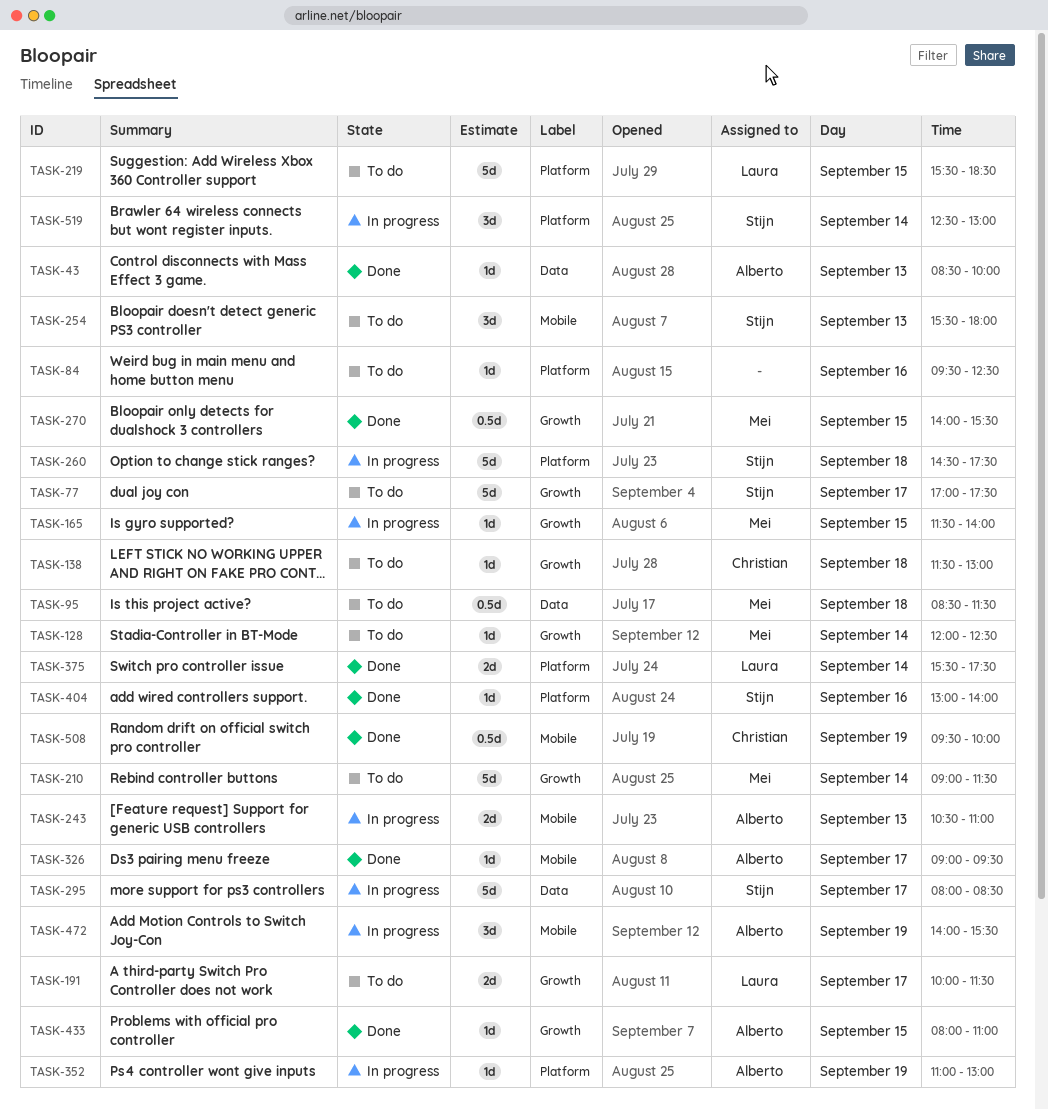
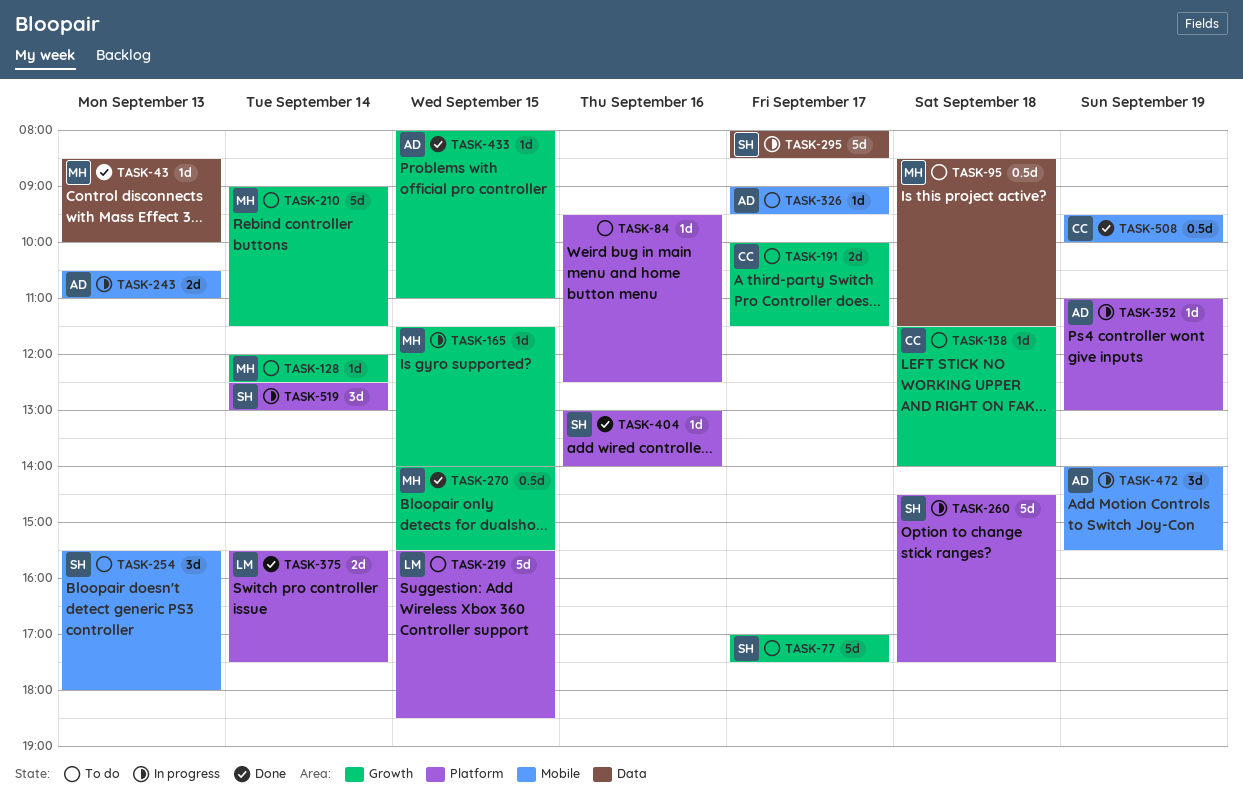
TASK-43, owner: Alberto -> Mei
TASK-138, ends: 13:00 -> 14:00
TASK-191, owner: Laura -> Christian
TASK-326, status: Done -> To do

